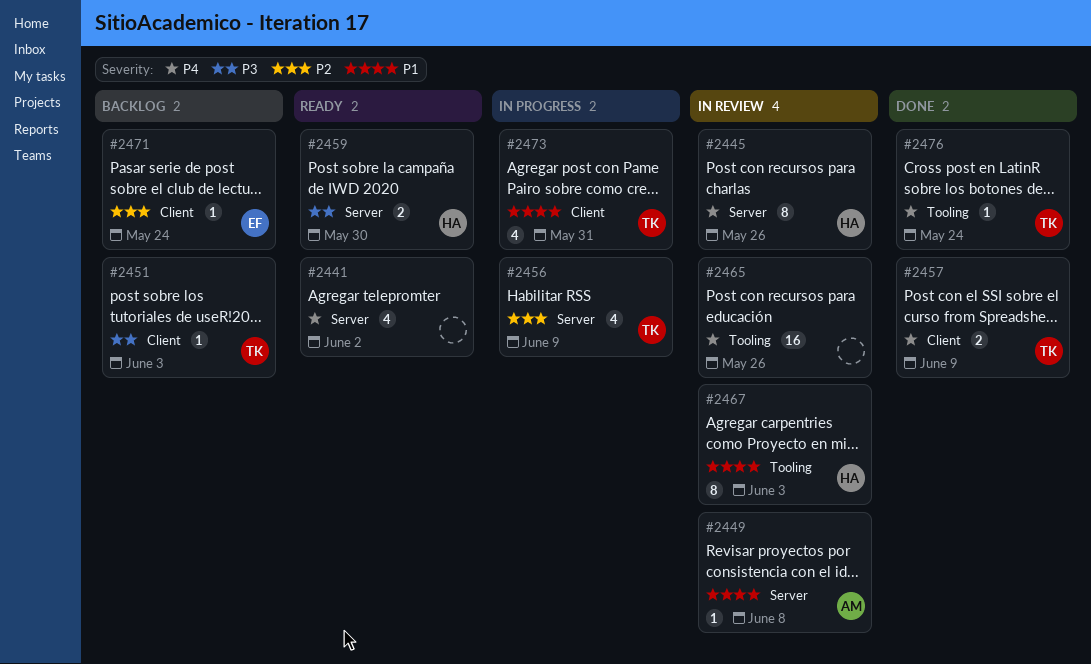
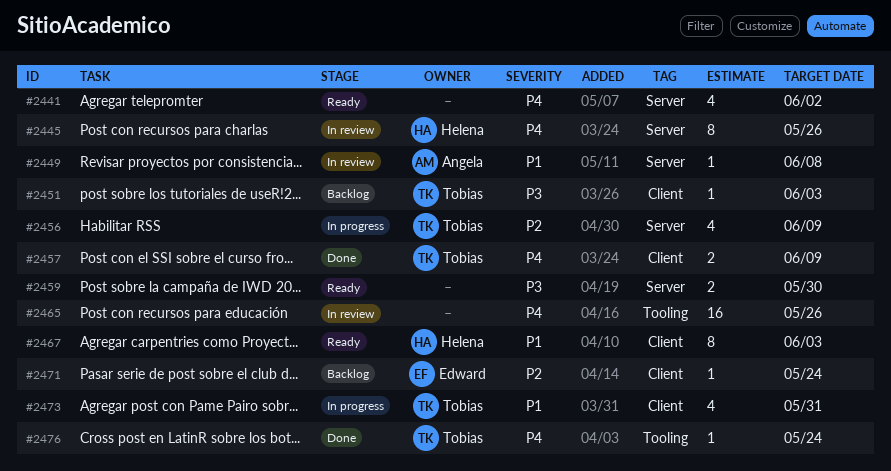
#2459, owner: Helena -> none
#2467, status: In review -> Ready
#2467, label: Tooling -> Client

